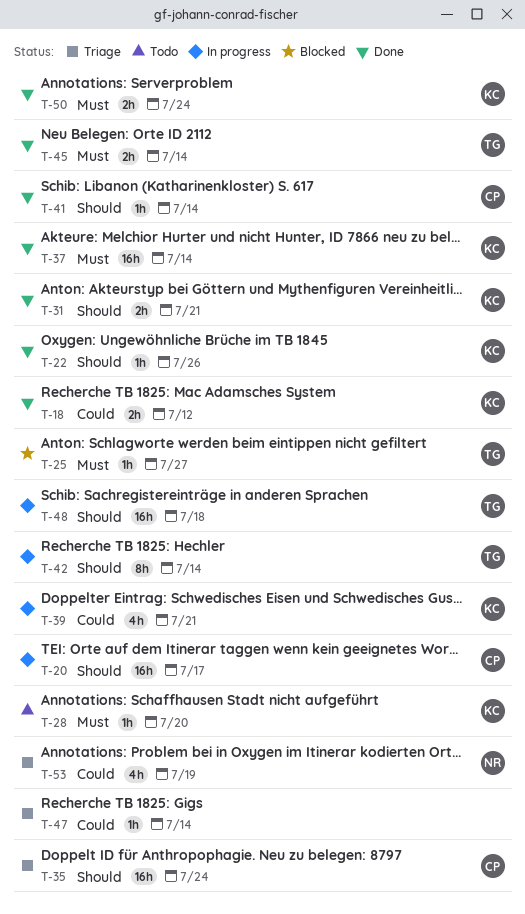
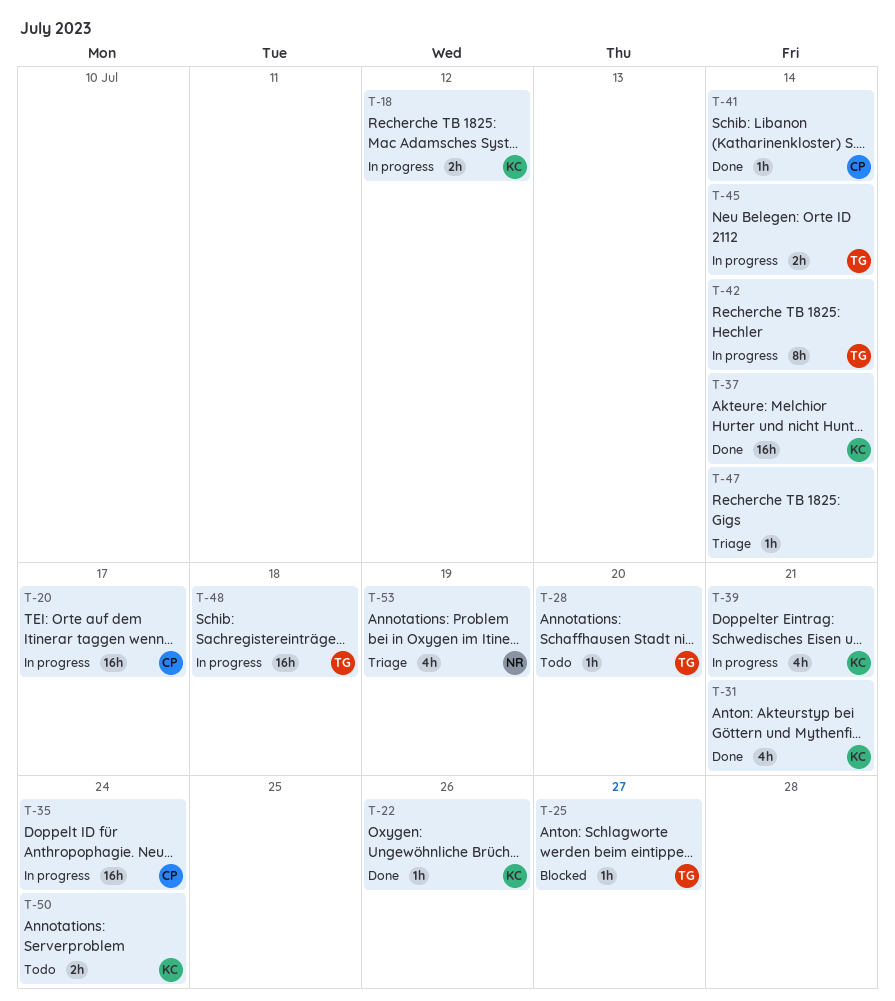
T-18, status: Done -> In progress
T-28, owner: KC -> TG
T-31, estimate: 2h -> 4h
T-35, status: Triage -> In progress
T-45, status: Done -> In progress
T-50, status: Done -> Todo

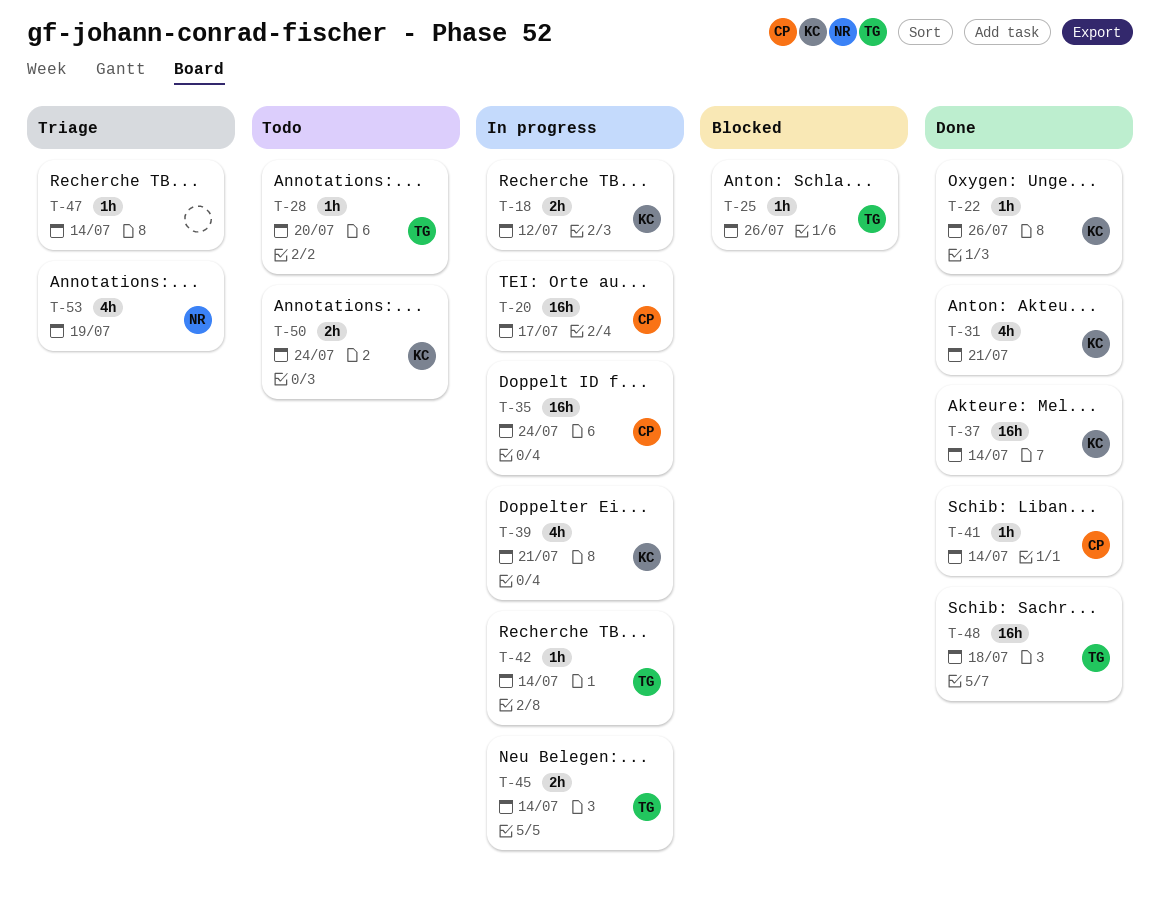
T-25, due: Jul 27 -> Jul 26
T-42, estimate: 8h -> 1h
T-48, status: In progress -> Done

